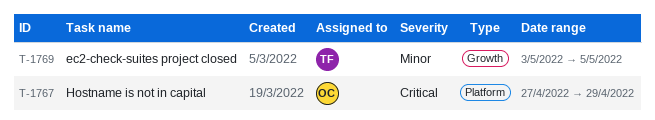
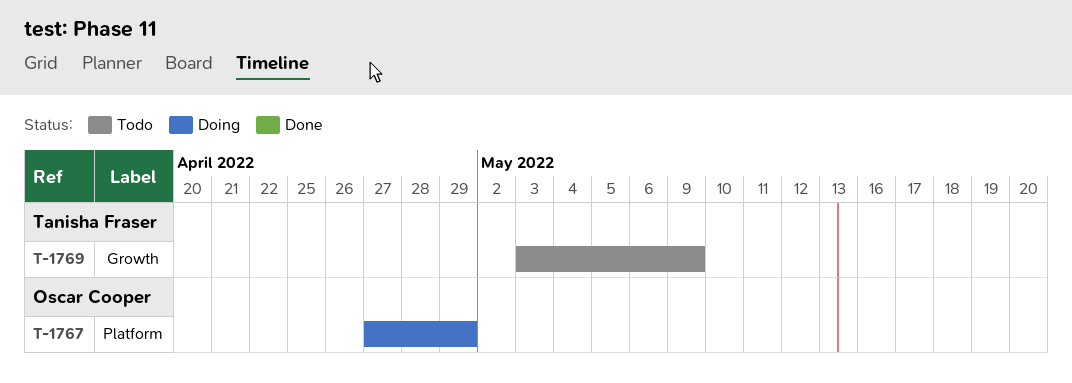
T-1769, due: May 5 -> May 9

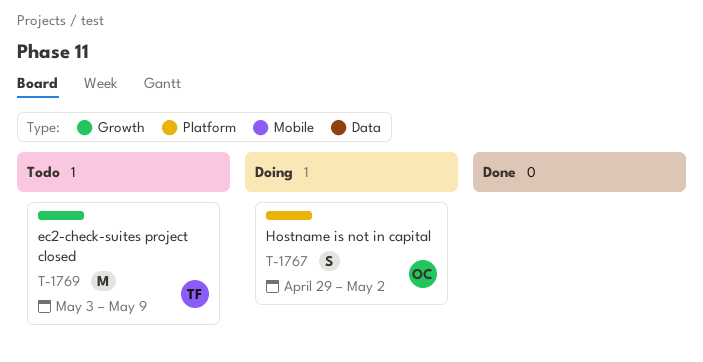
T-1767, start: Apr 27 -> Apr 29
T-1767, due: Apr 29 -> May 2

